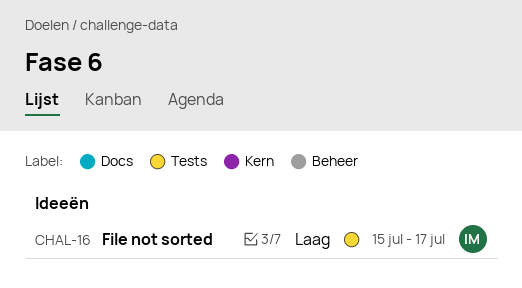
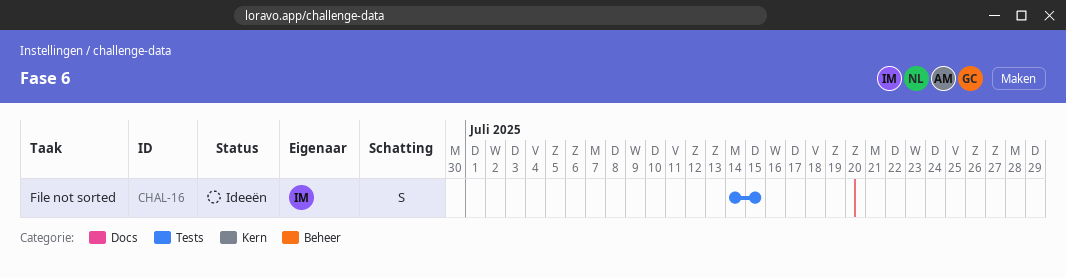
CHAL-16, start: Jul 15 -> Jul 14
CHAL-16, due: Jul 17 -> Jul 15

